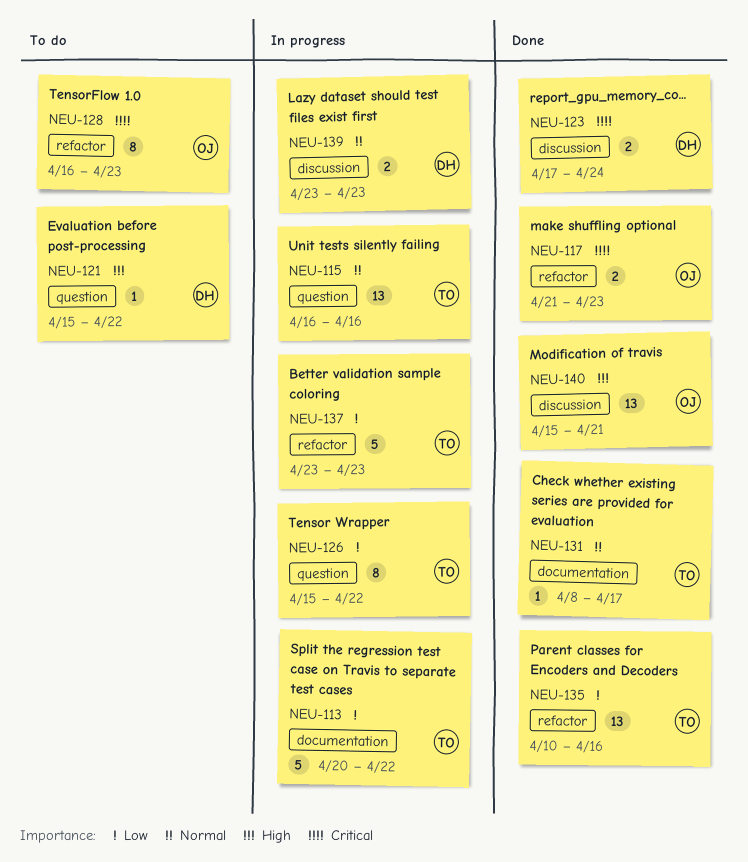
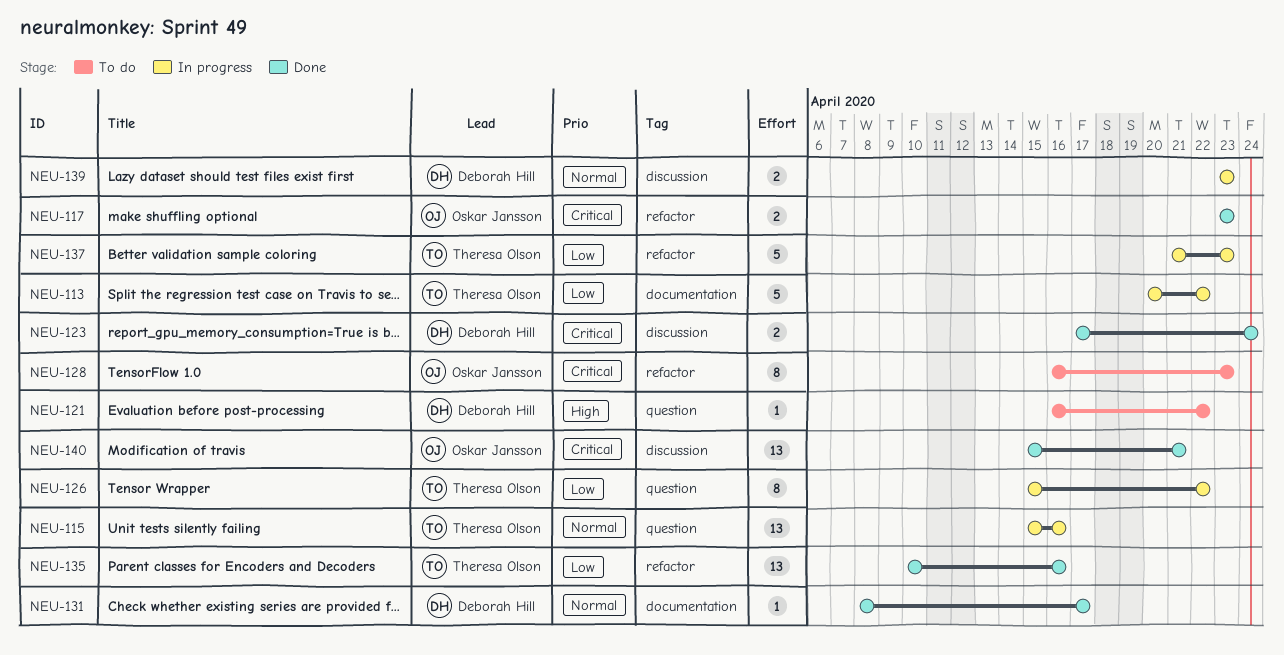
NEU-115, start: Apr 16 -> Apr 15
NEU-117, start: Apr 21 -> Apr 23
NEU-121, start: Apr 15 -> Apr 16
NEU-131, owner: Theresa Olson -> Deborah Hill
NEU-137, start: Apr 23 -> Apr 21
NEU-140, priority: High -> Critical

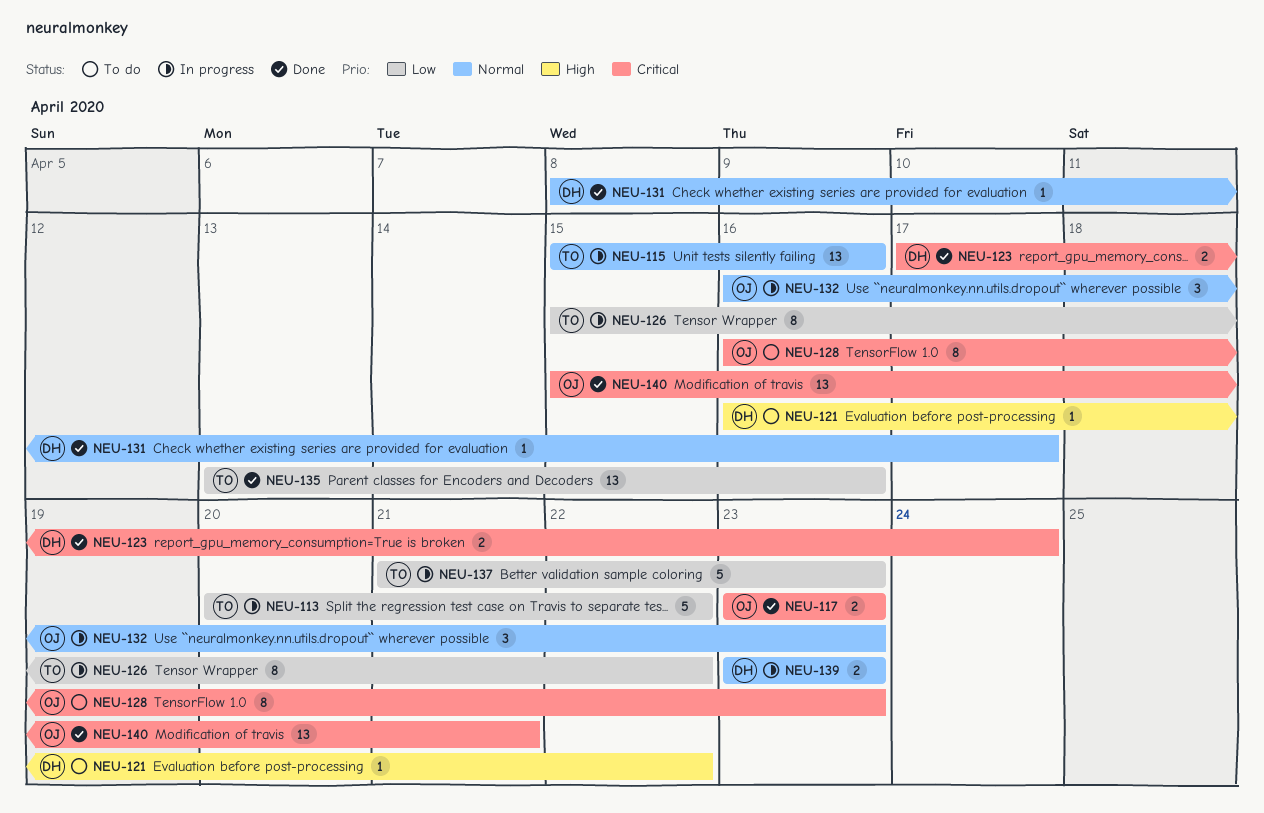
NEU-132: none -> present
NEU-135, start: Apr 10 -> Apr 13

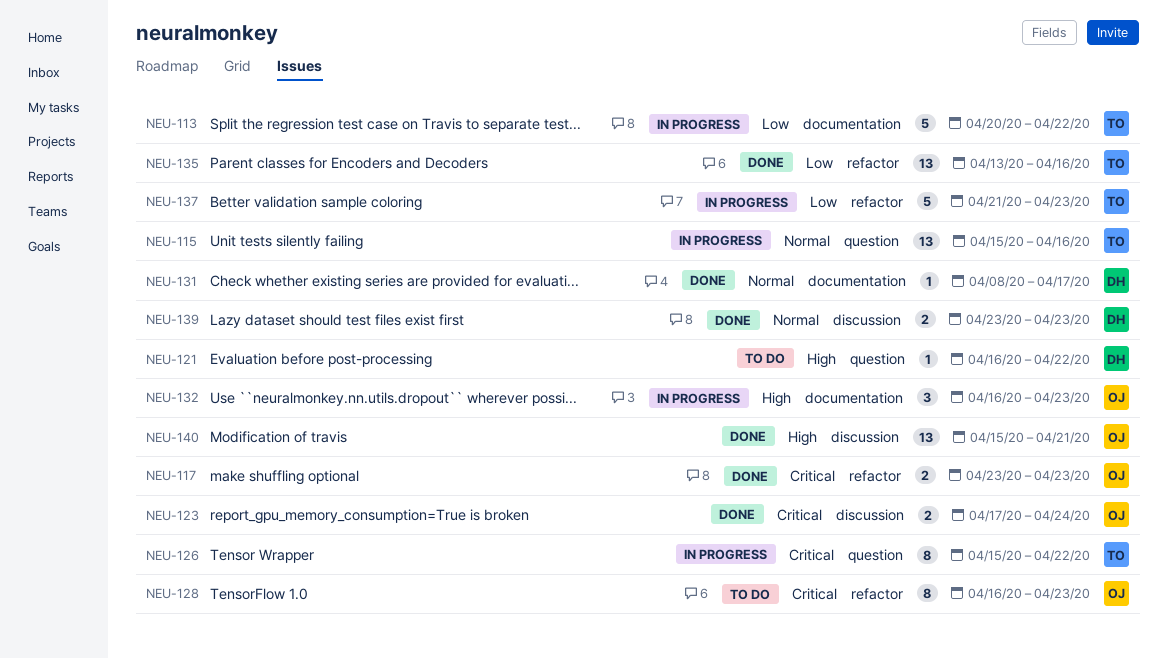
NEU-123, owner: DH -> OJ
NEU-126, priority: Low -> Critical
NEU-132, priority: Normal -> High
NEU-139, status: In progress -> Done
NEU-140, priority: Critical -> High

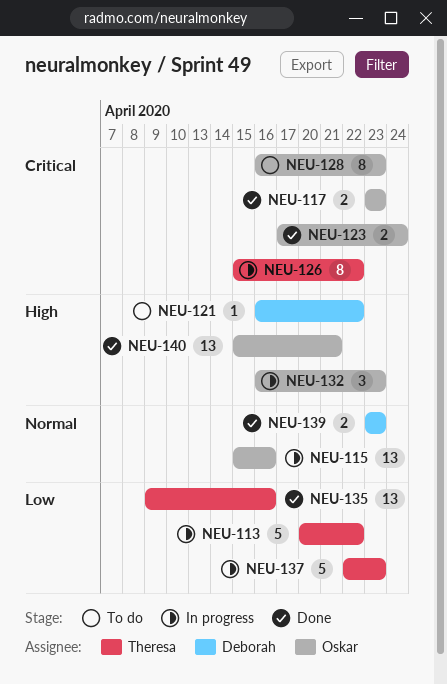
NEU-115, owner: Theresa -> Oskar
NEU-131: present -> none
NEU-135, start: Apr 13 -> Apr 9
NEU-137, start: Apr 21 -> Apr 22

